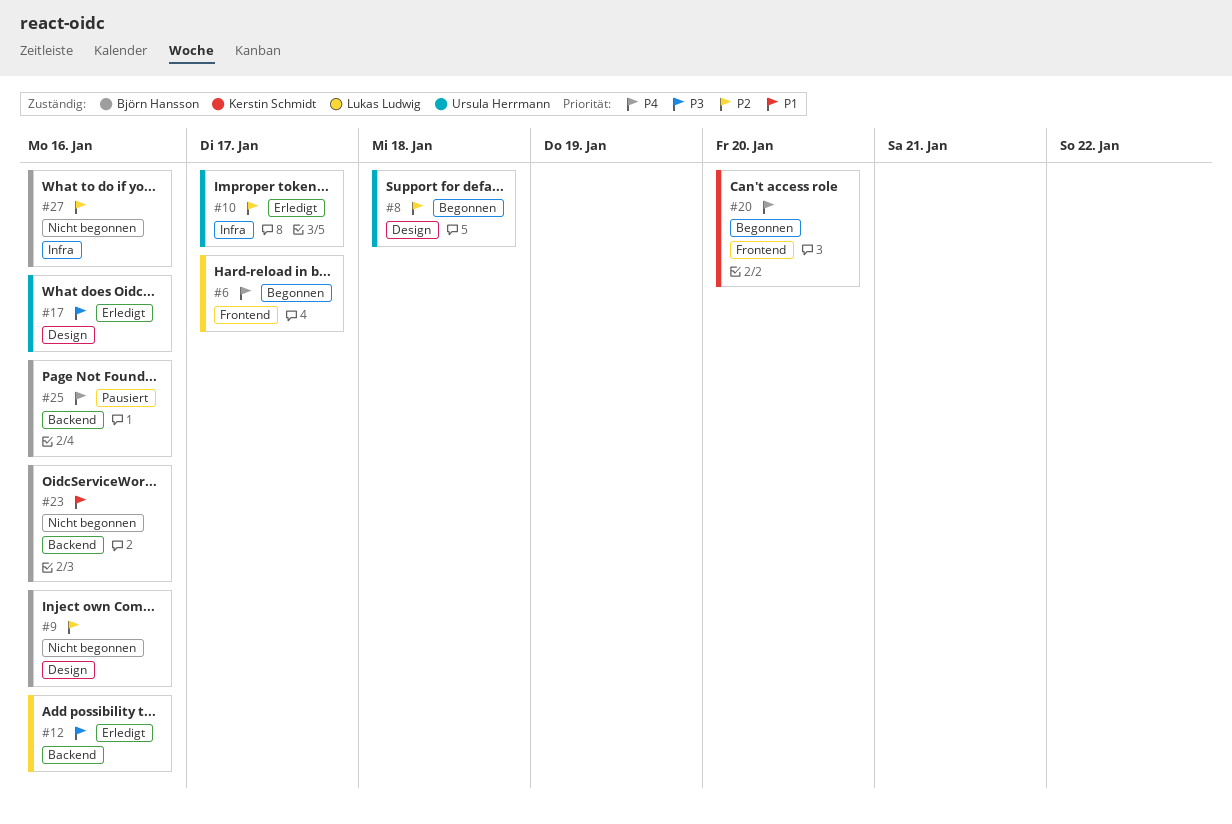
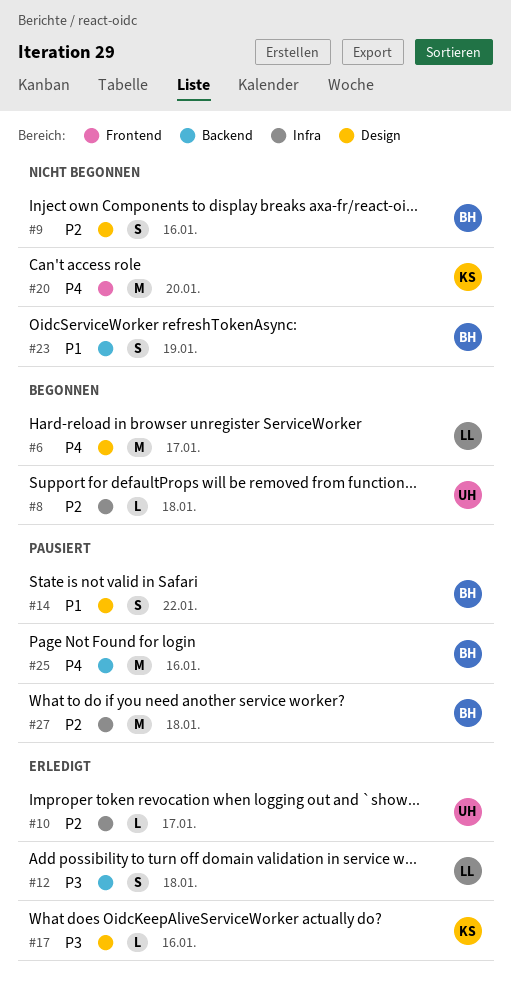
#6, label: Frontend -> Design
#8, label: Design -> Infra
#12, due: Jan 16 -> Jan 18
#14: none -> present
#17, owner: Ursula Herrmann -> Kerstin Schmidt
#20, status: Begonnen -> Nicht begonnen
#23, due: Jan 16 -> Jan 19
#27, status: Nicht begonnen -> Pausiert
#27, due: Jan 16 -> Jan 18

